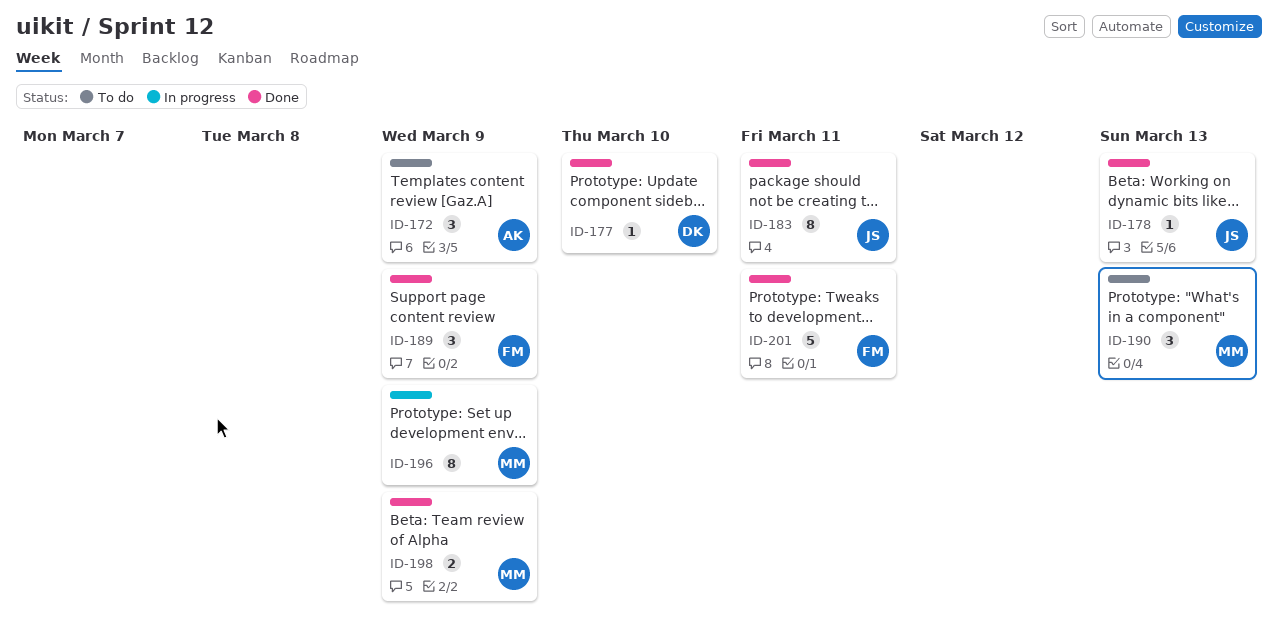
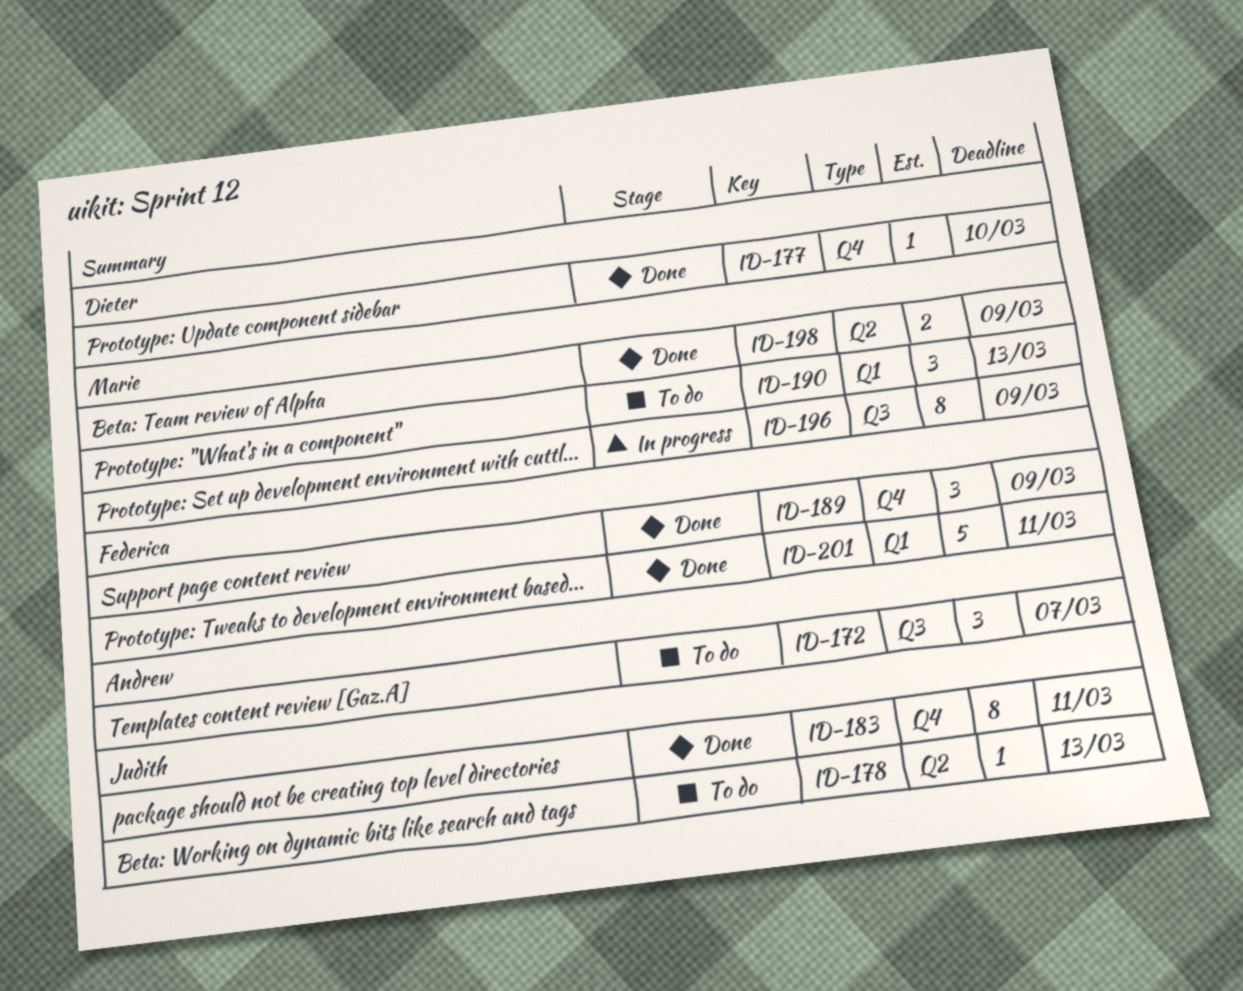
ID-172, due: Mar 9 -> Mar 7
ID-178, status: Done -> To do

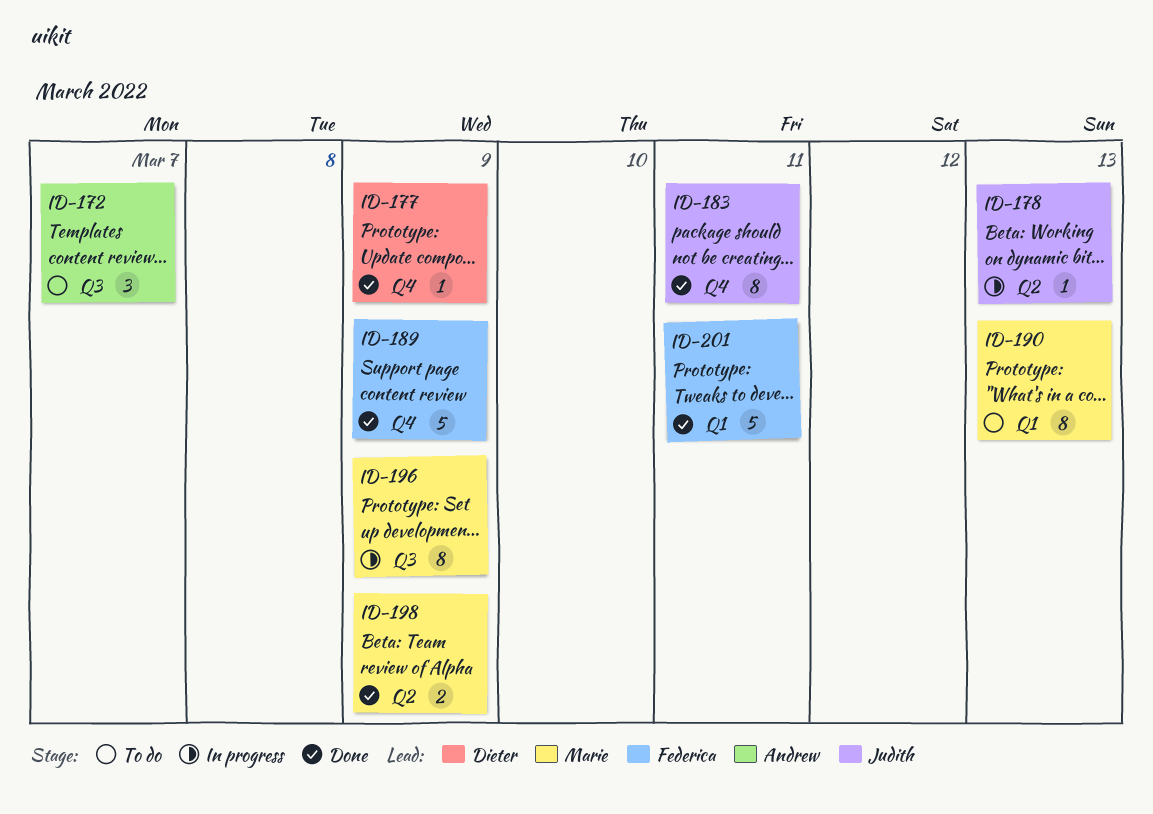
ID-177, due: Mar 10 -> Mar 9
ID-178, status: To do -> In progress
ID-189, estimate: 3 -> 5
ID-190, estimate: 3 -> 8

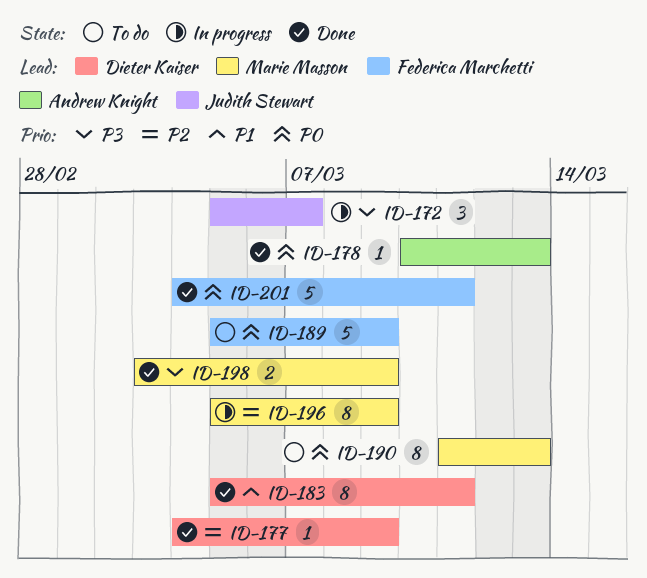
ID-172, status: To do -> In progress
ID-172, owner: Andrew Knight -> Judith Stewart
ID-178, status: In progress -> Done
ID-178, owner: Judith Stewart -> Andrew Knight
ID-183, owner: Judith Stewart -> Dieter Kaiser
ID-189, status: Done -> To do

